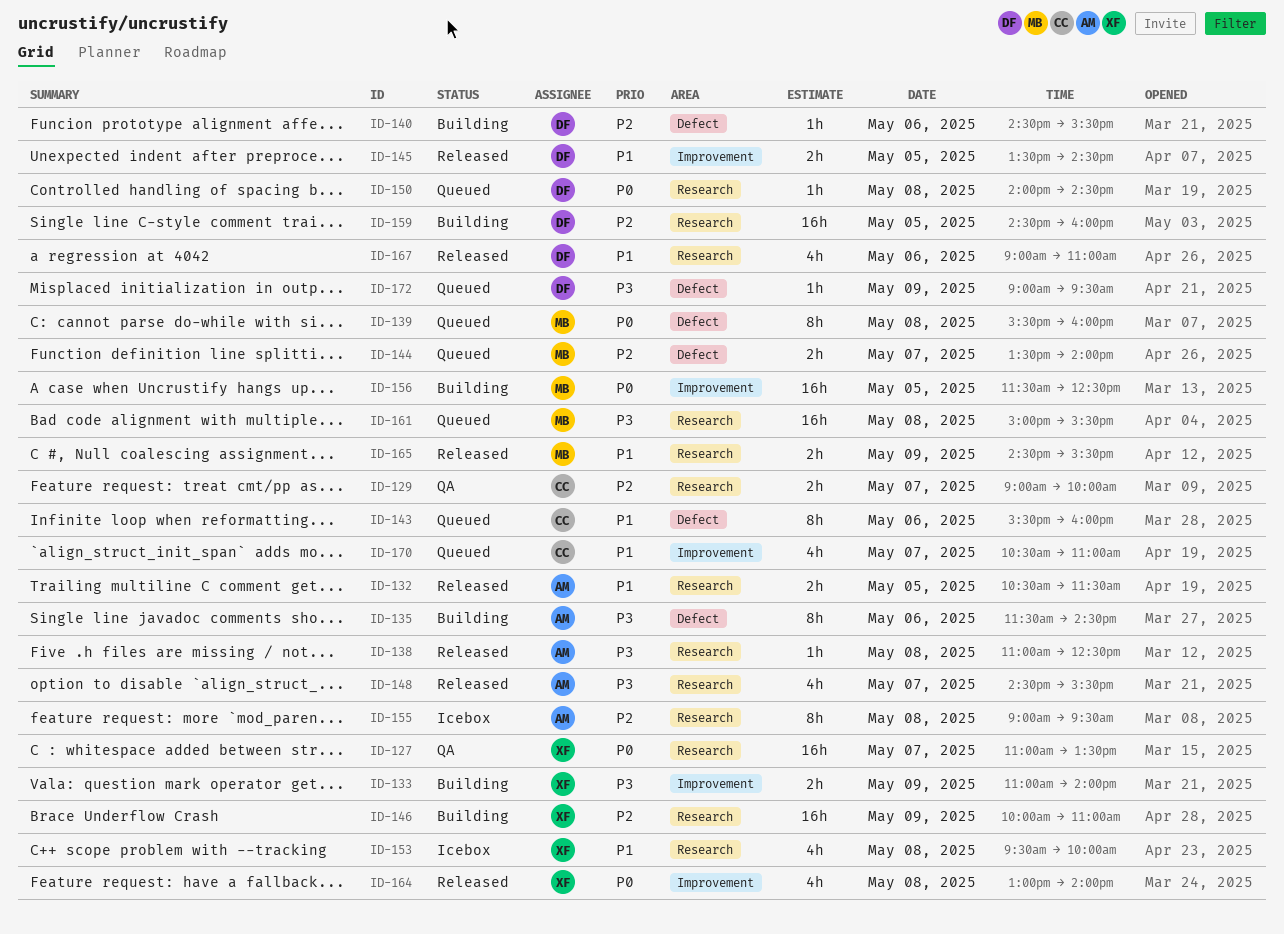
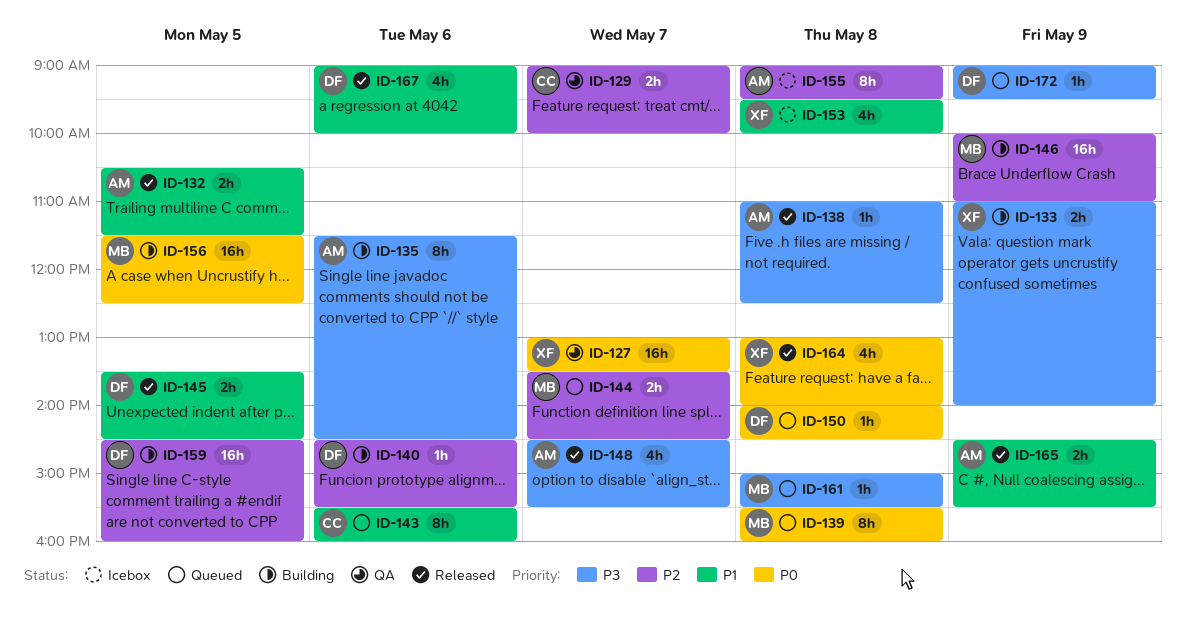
ID-127, begins: 11:00 -> 13:00
ID-144, ends: 14:00 -> 14:30
ID-146, owner: XF -> MB
ID-161, estimate: 16h -> 1h
ID-165, owner: MB -> AM
ID-167, ends: 11:00 -> 10:00
ID-170: present -> none

